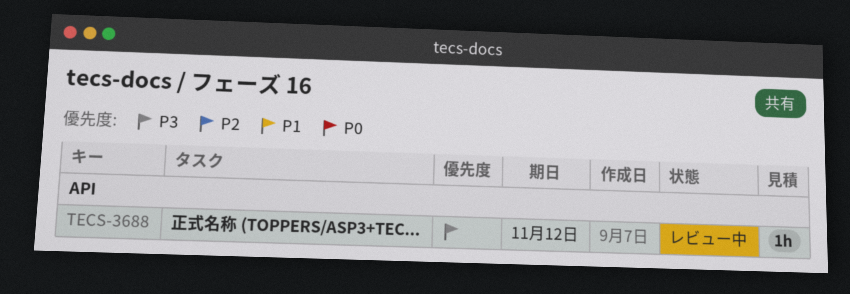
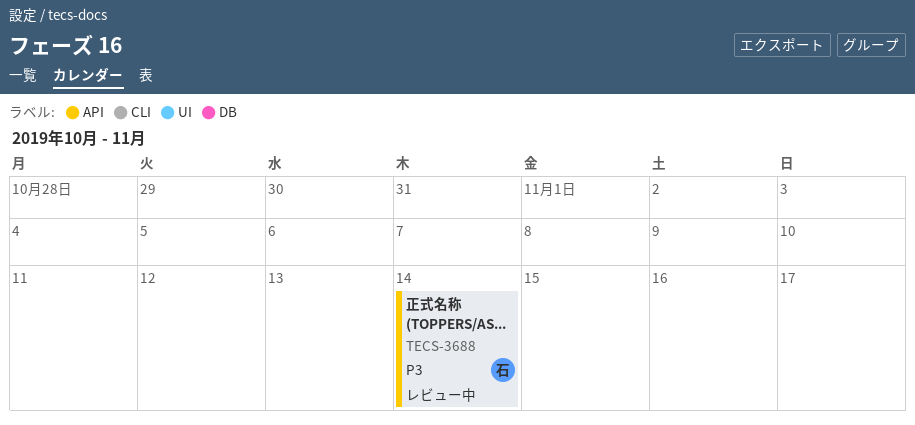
TECS-3688, due: Nov 12 -> Nov 14

